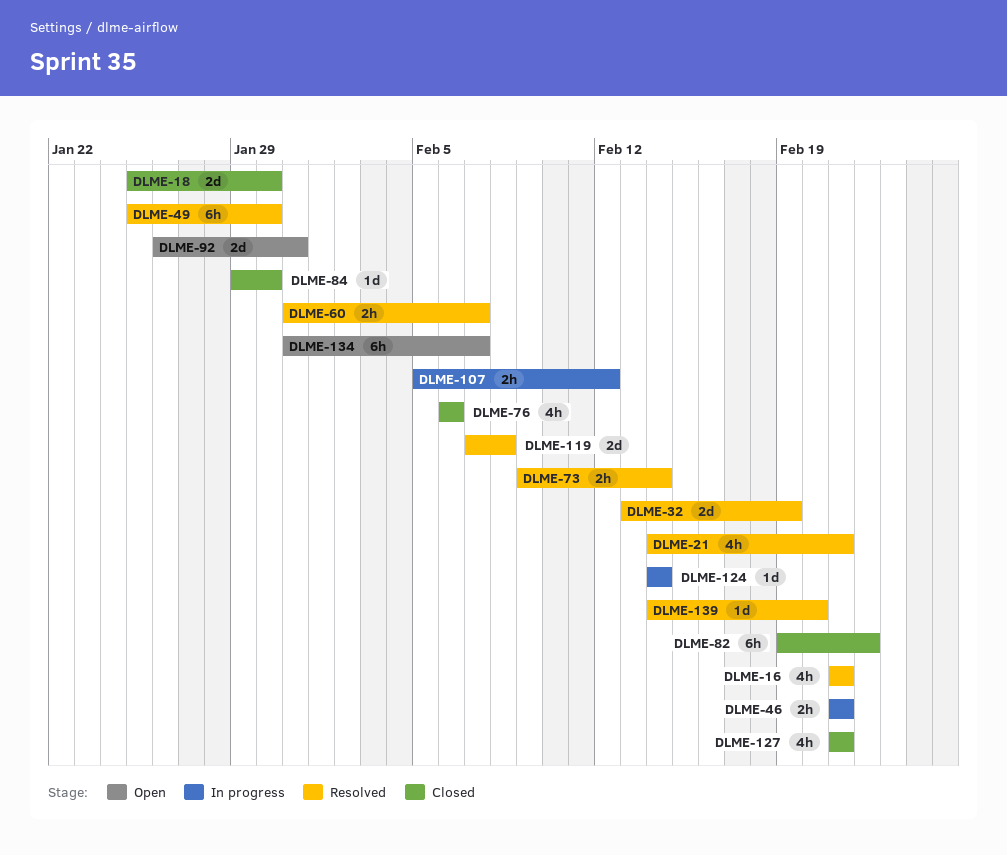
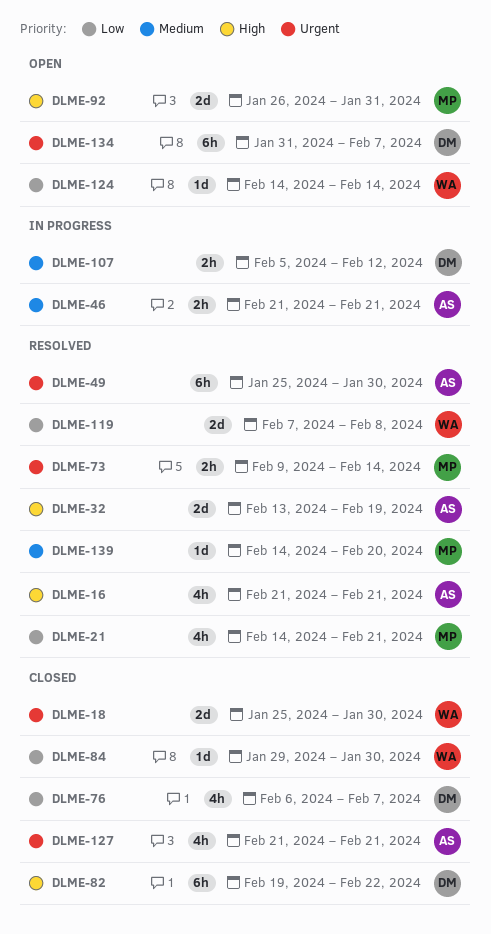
DLME-60: present -> none
DLME-76, due: Feb 6 -> Feb 7
DLME-124, status: In progress -> Open

